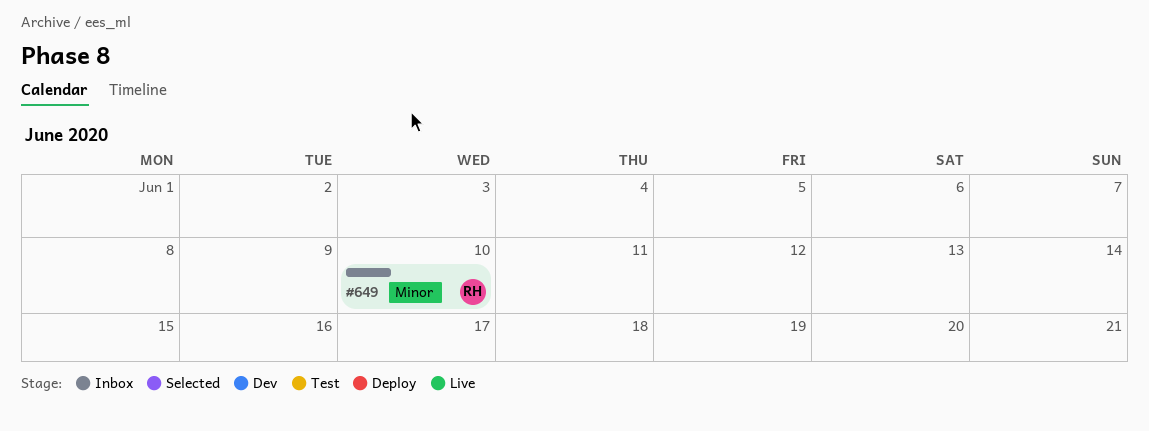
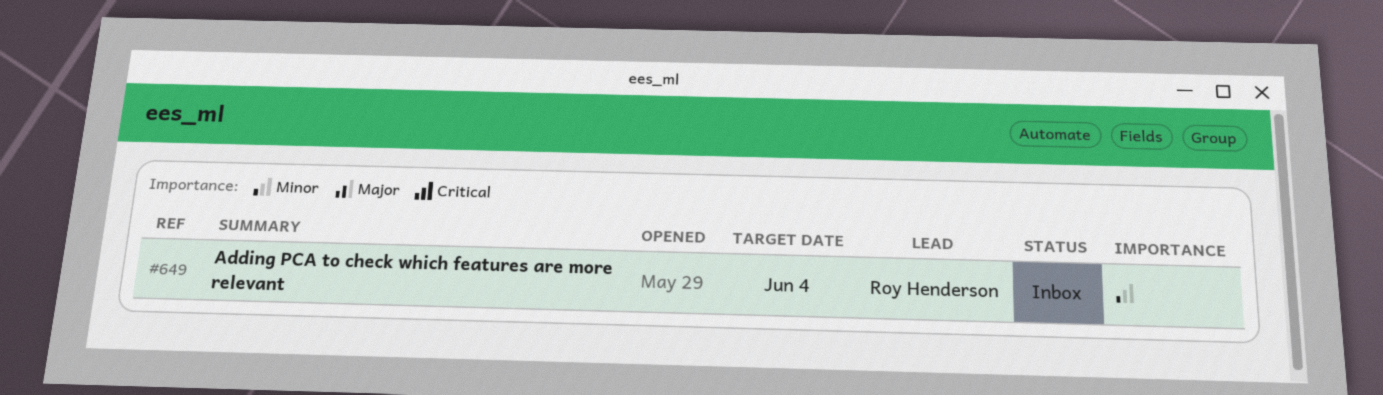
#649, due: Jun 10 -> Jun 4

